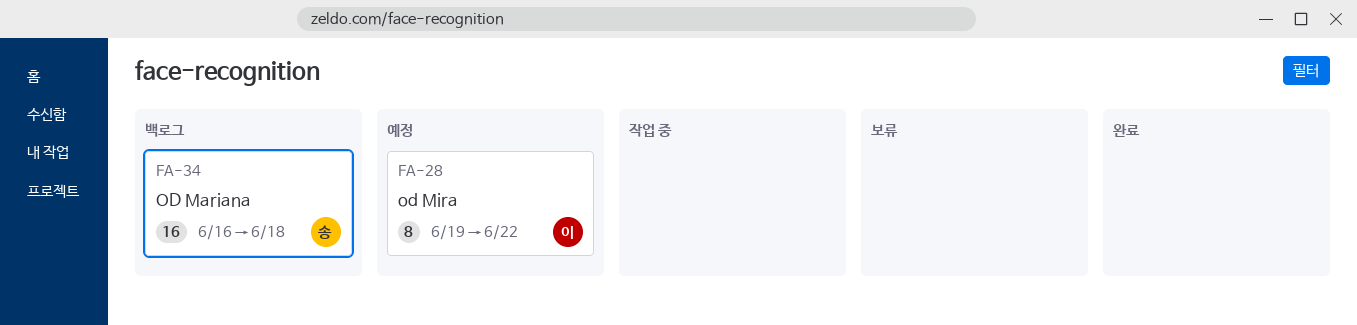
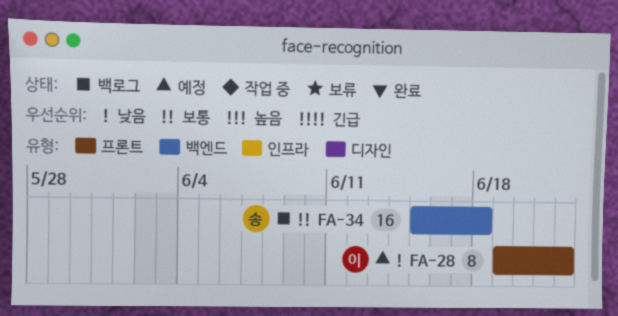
FA-34, start: Jun 16 -> Jun 15

